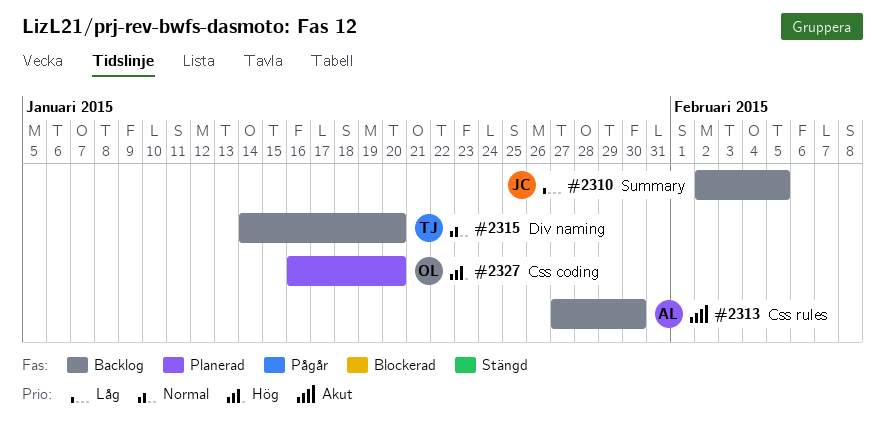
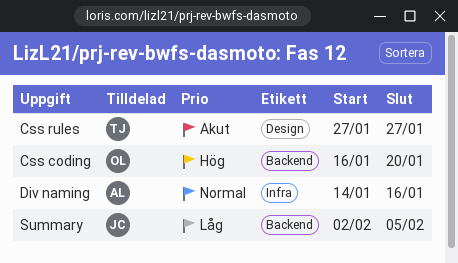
Css rules, owner: AL -> TJ
Css rules, due: Jan 30 -> Jan 27
Div naming, owner: TJ -> AL
Div naming, due: Jan 20 -> Jan 16

